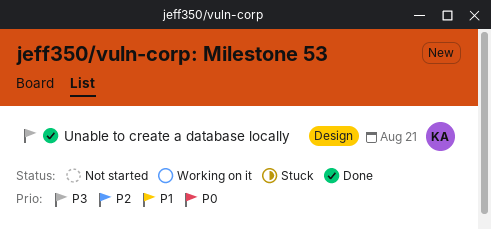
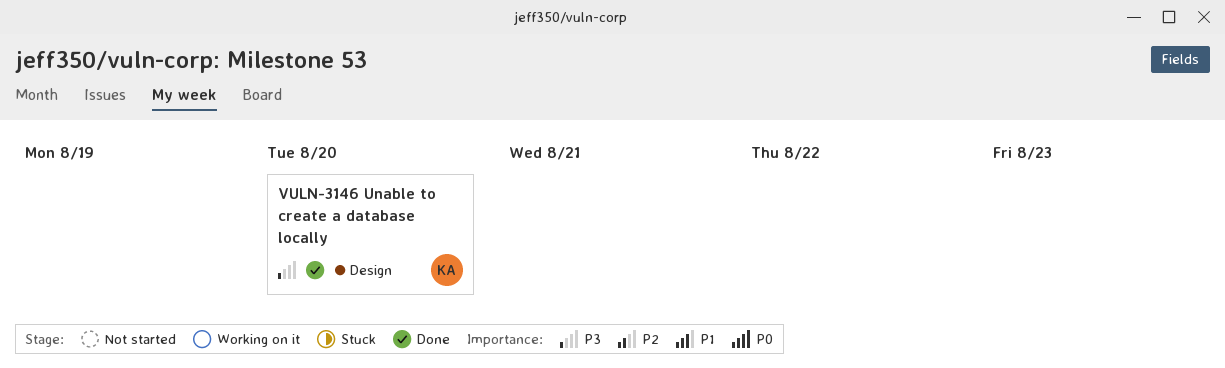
Unable to create a database locally, due: Aug 21 -> Aug 20

